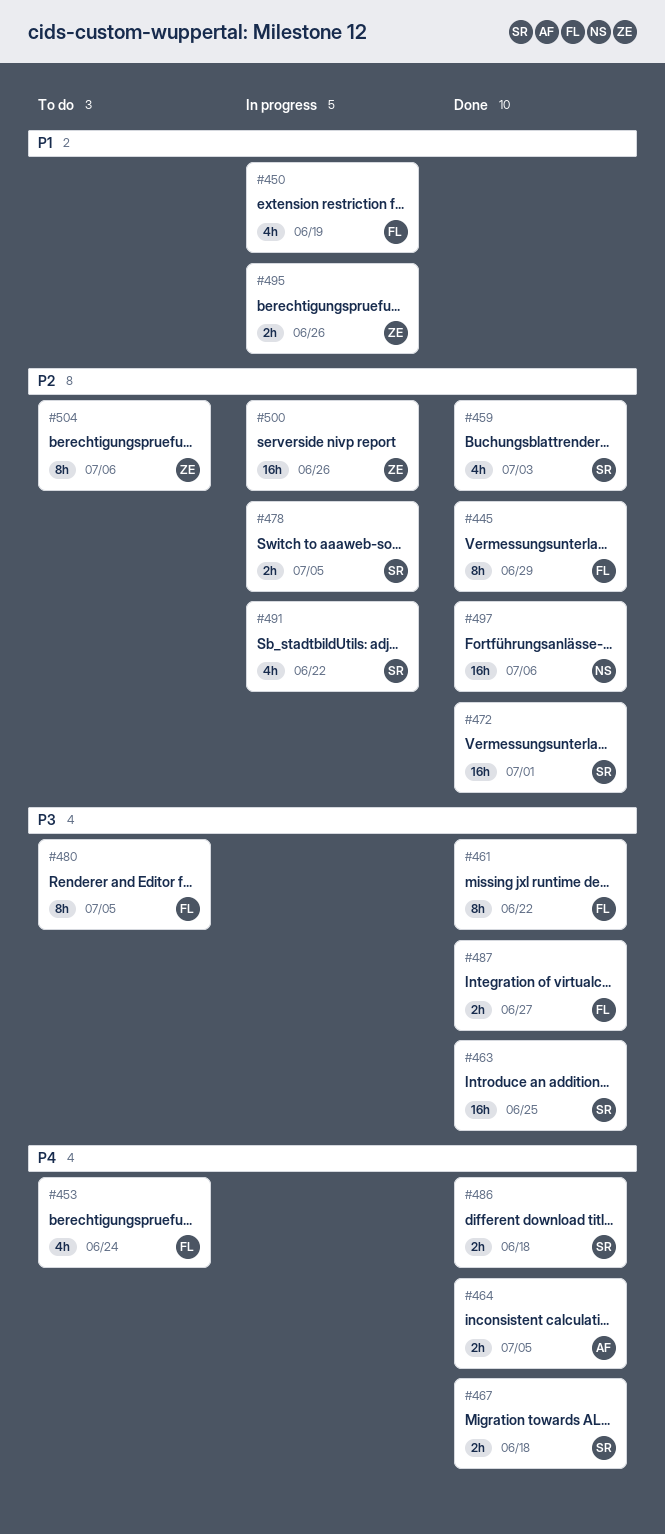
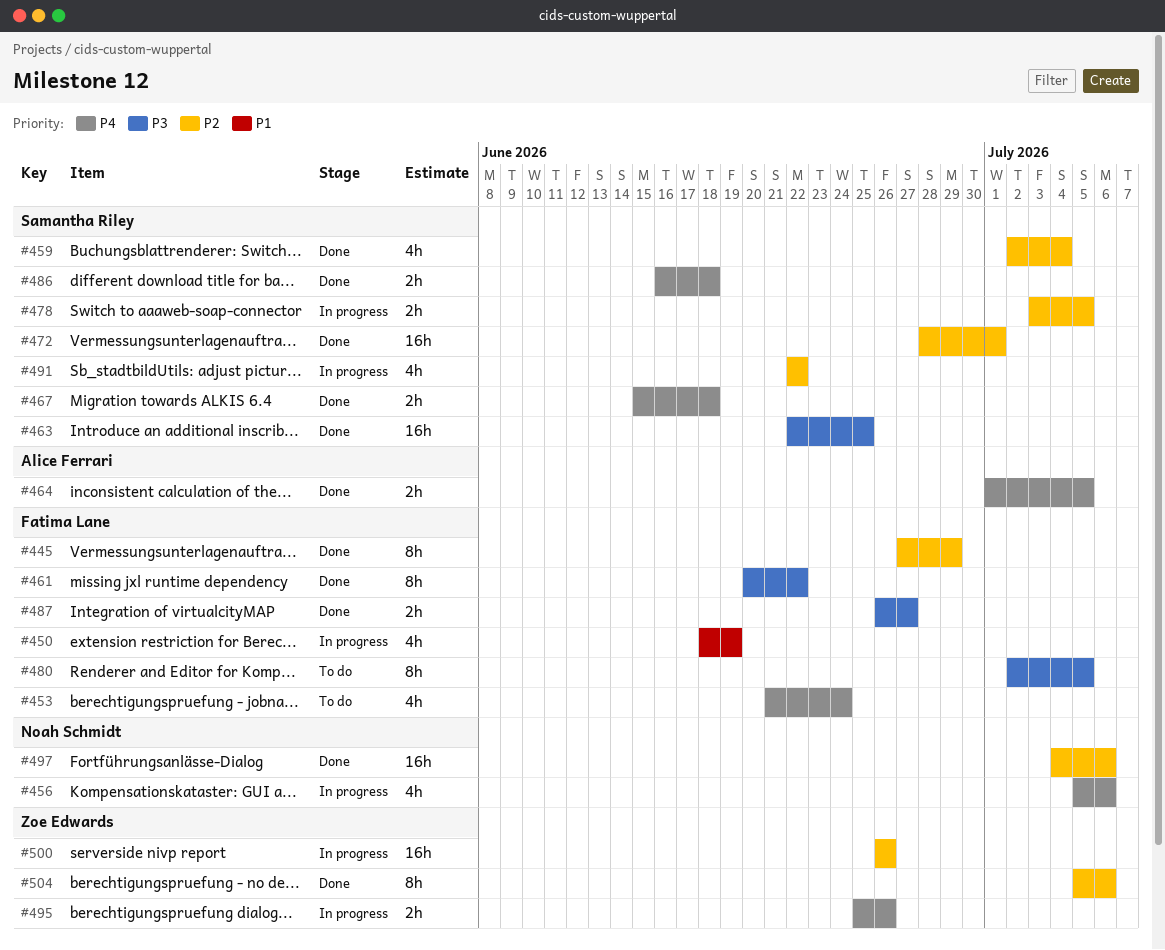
#456: none -> present
#459, due: Jul 3 -> Jul 4
#495, priority: P1 -> P4
#504, status: To do -> Done

